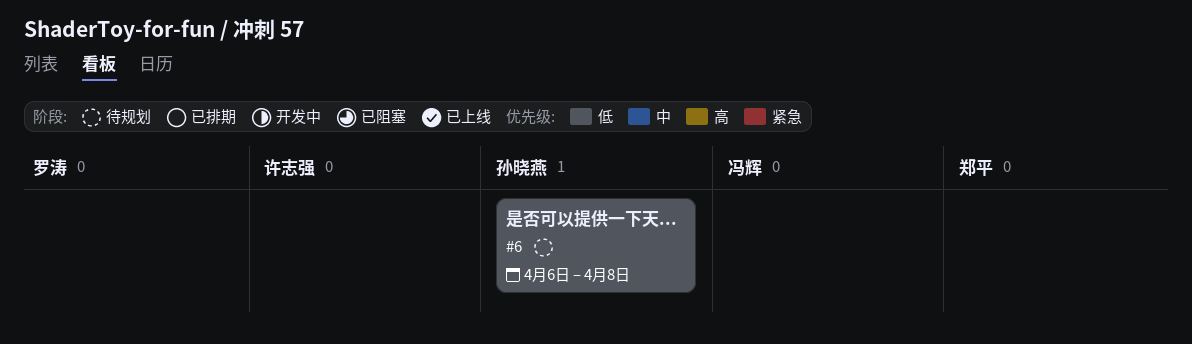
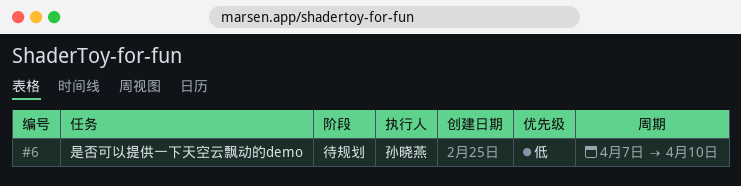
#6, start: Apr 6 -> Apr 7
#6, due: Apr 8 -> Apr 10

